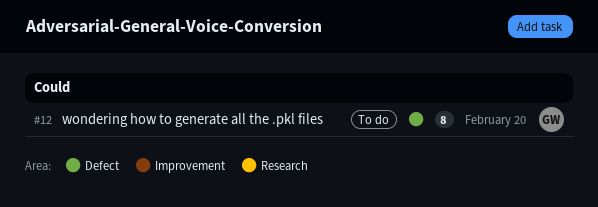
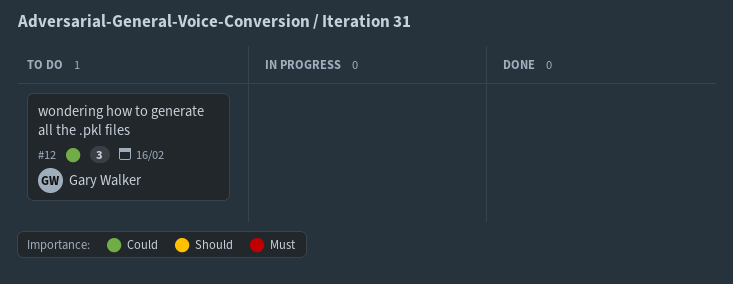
#12, estimate: 8 -> 3
#12, due: Feb 20 -> Feb 16

